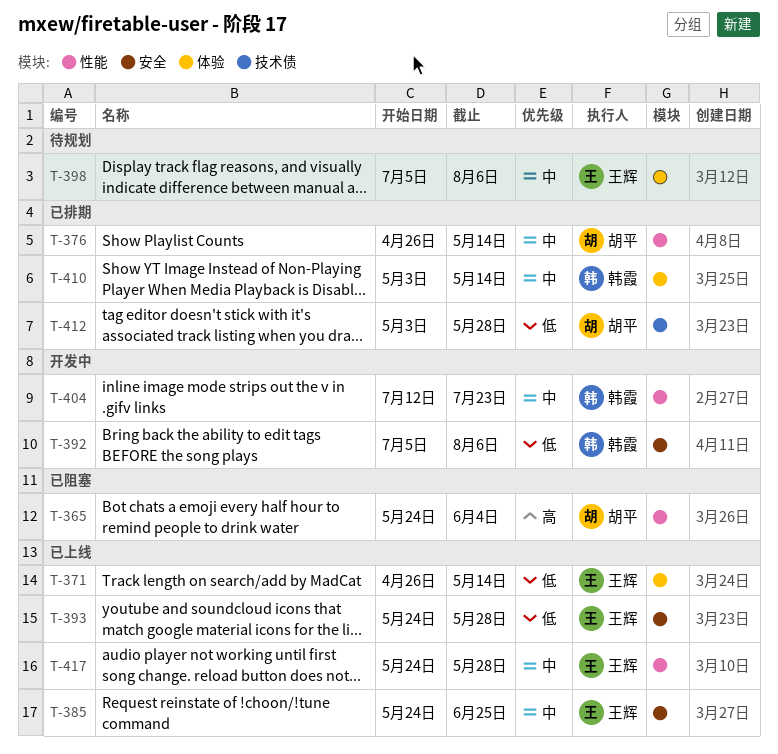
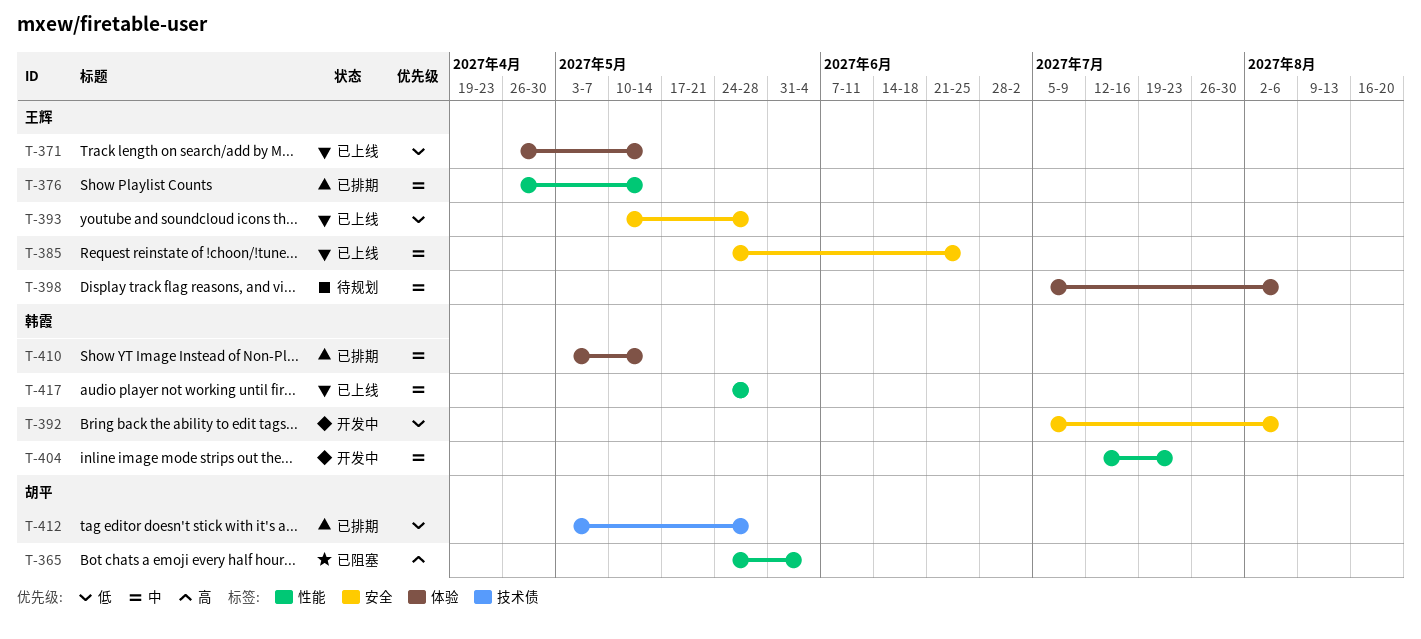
T-376, owner: 胡平 -> 王辉
T-393, start: May 24 -> May 10
T-417, owner: 王辉 -> 韩霞

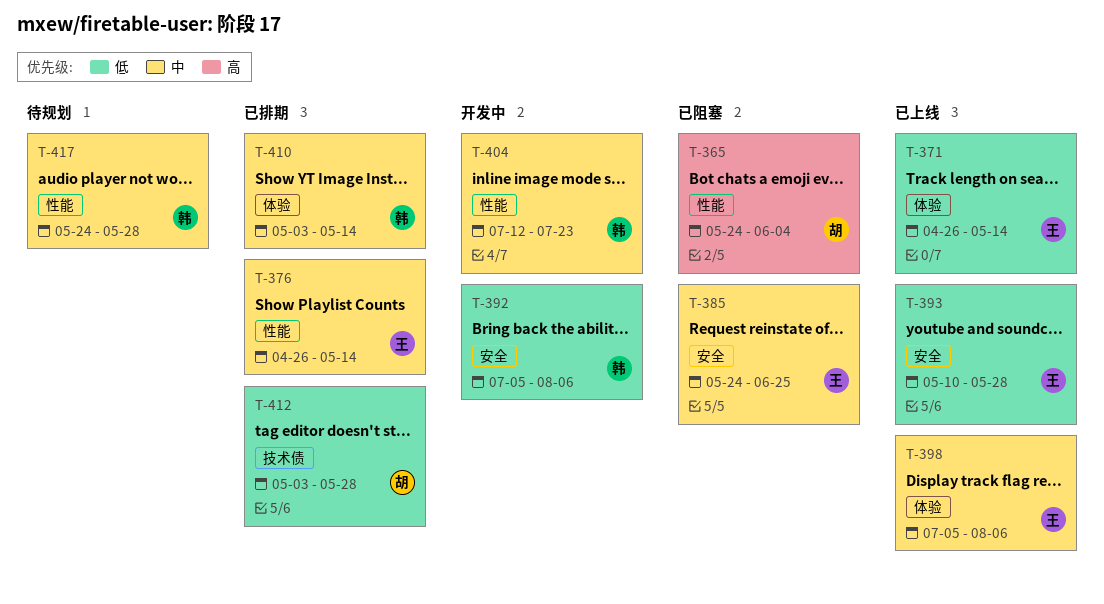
T-385, status: 已上线 -> 已阻塞
T-398, status: 待规划 -> 已上线
T-417, status: 已上线 -> 待规划

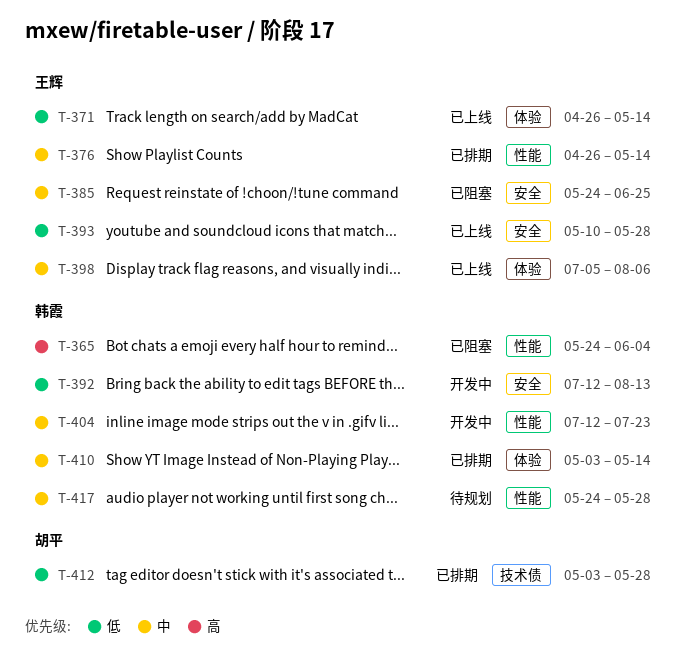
T-365, owner: 胡平 -> 韩霞
T-392, start: Jul 5 -> Jul 12
T-392, due: Aug 6 -> Aug 13

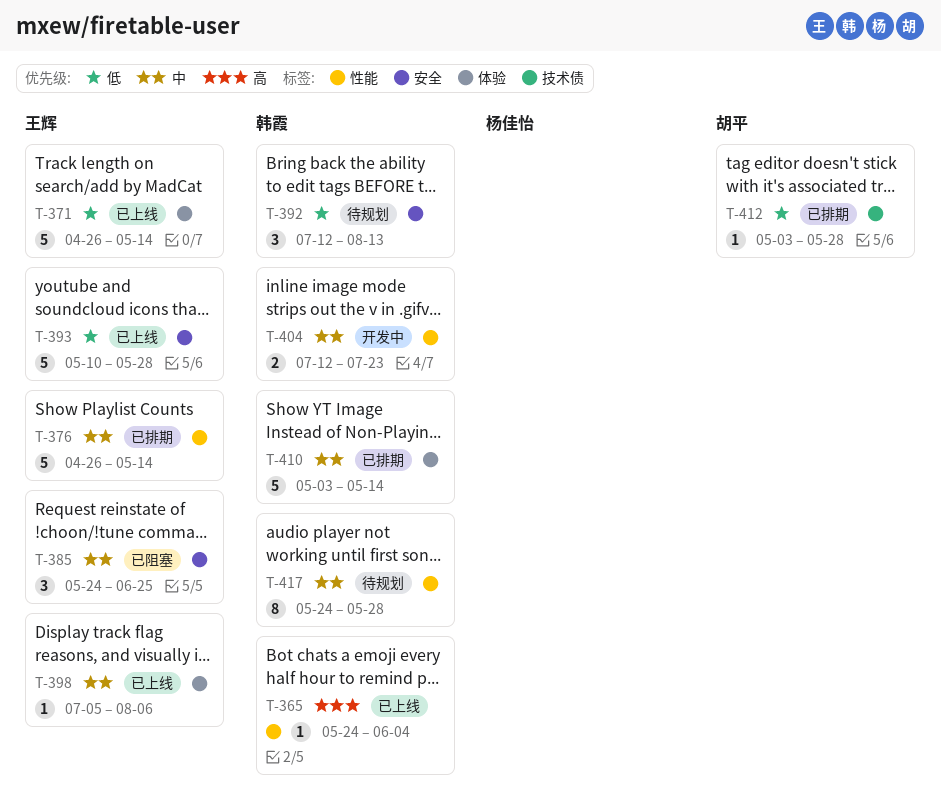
T-365, status: 已阻塞 -> 已上线
T-392, status: 开发中 -> 待规划

